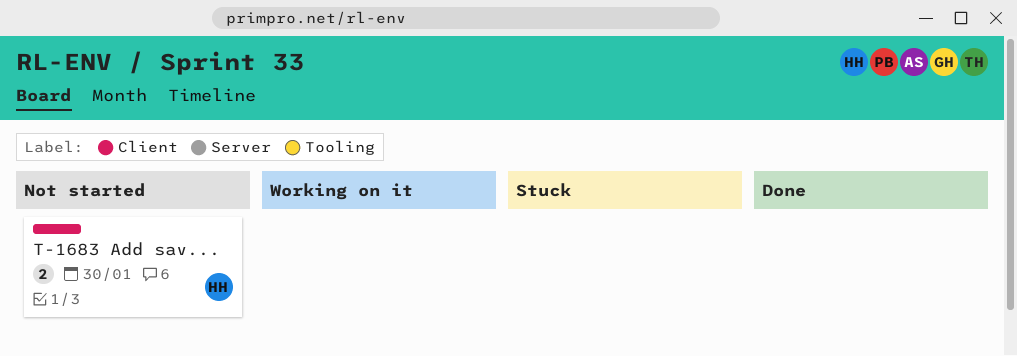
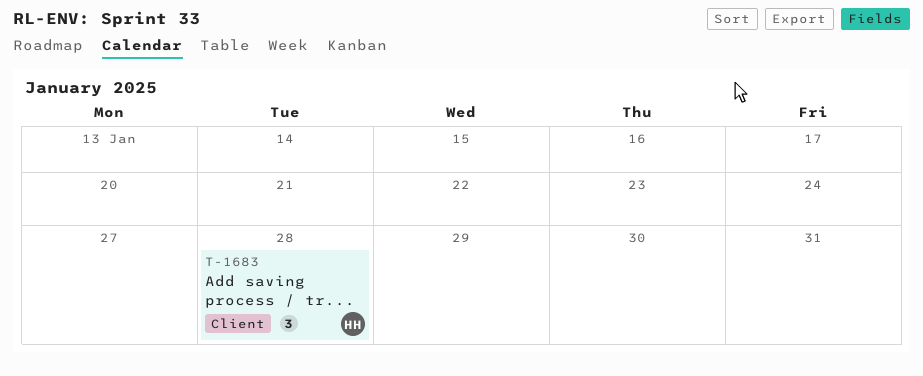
T-1683, estimate: 2 -> 3
T-1683, due: Jan 30 -> Jan 28

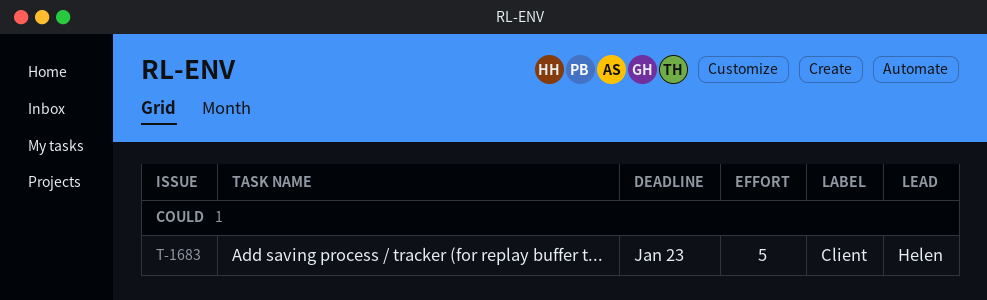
T-1683, estimate: 3 -> 5
T-1683, due: Jan 28 -> Jan 23

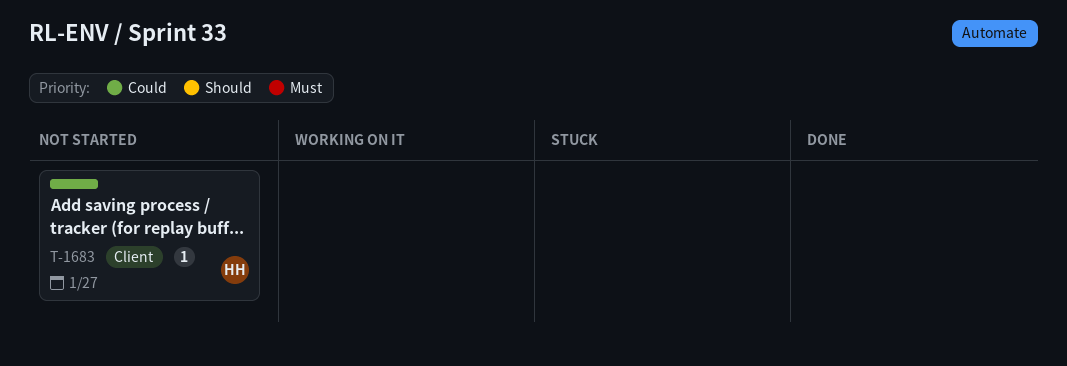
T-1683, estimate: 5 -> 1
T-1683, due: Jan 23 -> Jan 27

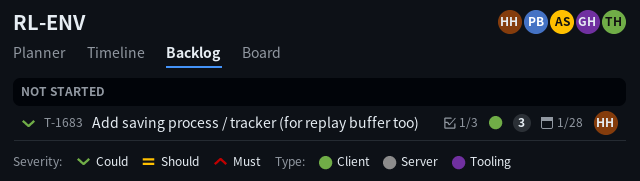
T-1683, estimate: 1 -> 3
T-1683, due: Jan 27 -> Jan 28

